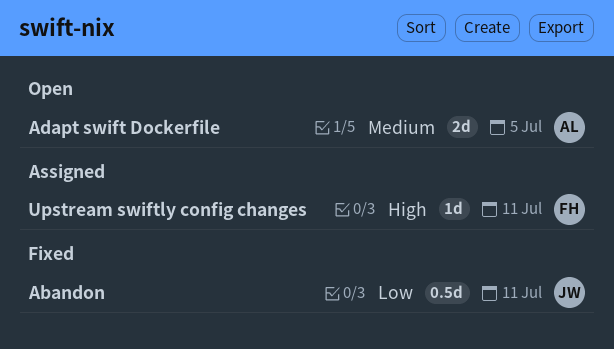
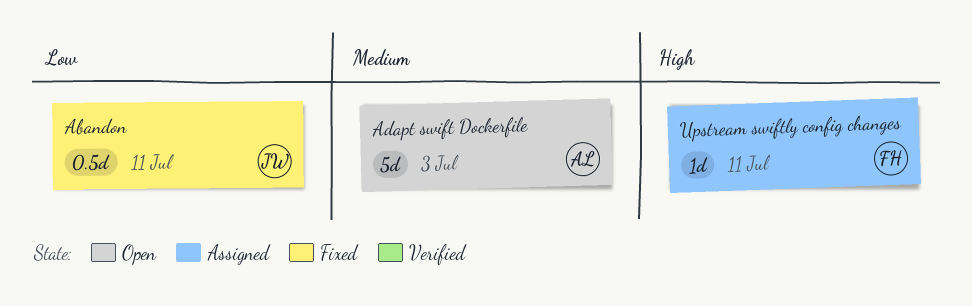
Adapt swift Dockerfile, estimate: 2d -> 5d
Adapt swift Dockerfile, due: Jul 5 -> Jul 3

